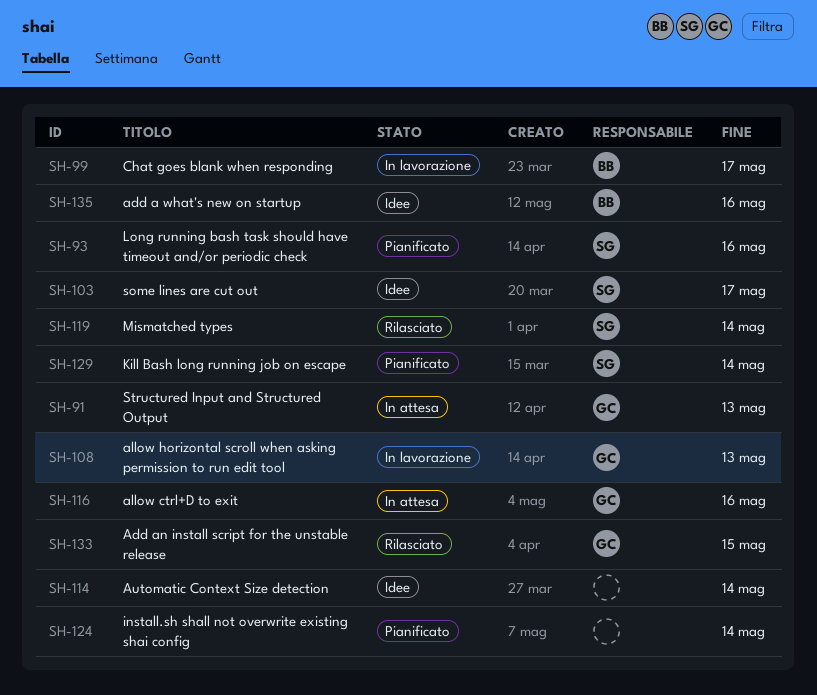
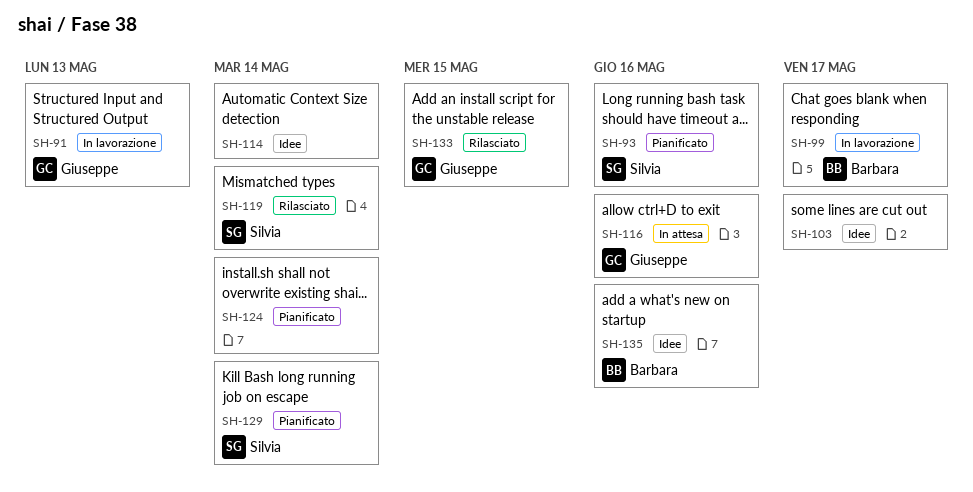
SH-91, status: In attesa -> In lavorazione
SH-103, owner: Silvia -> none
SH-108: present -> none

